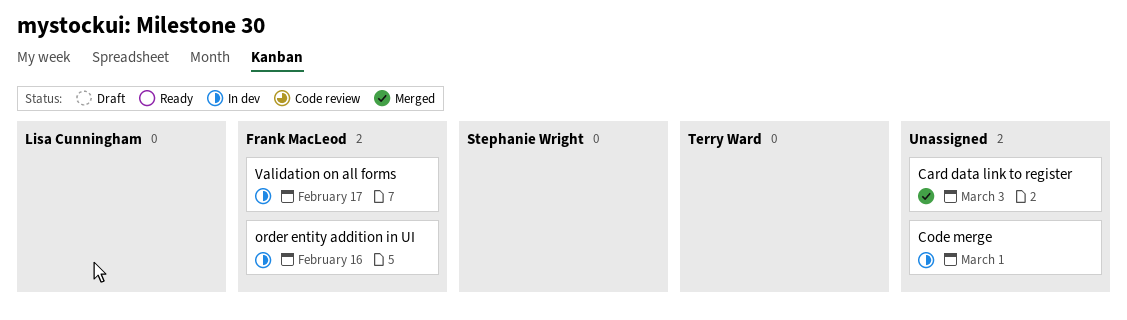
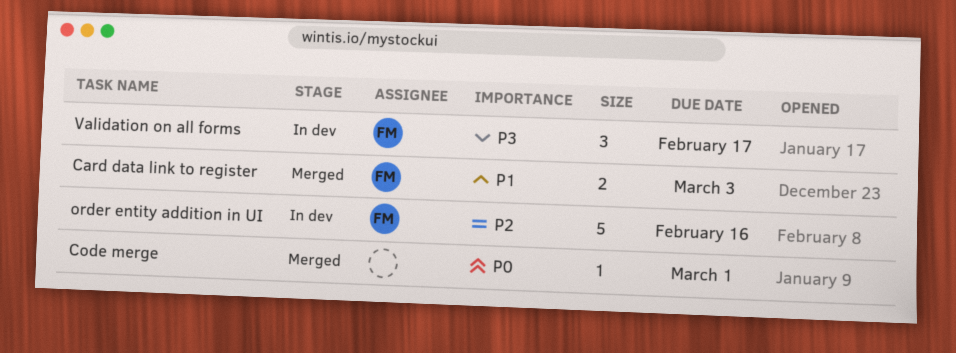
Card data link to register, owner: none -> Frank MacLeod
Code merge, status: In dev -> Merged

